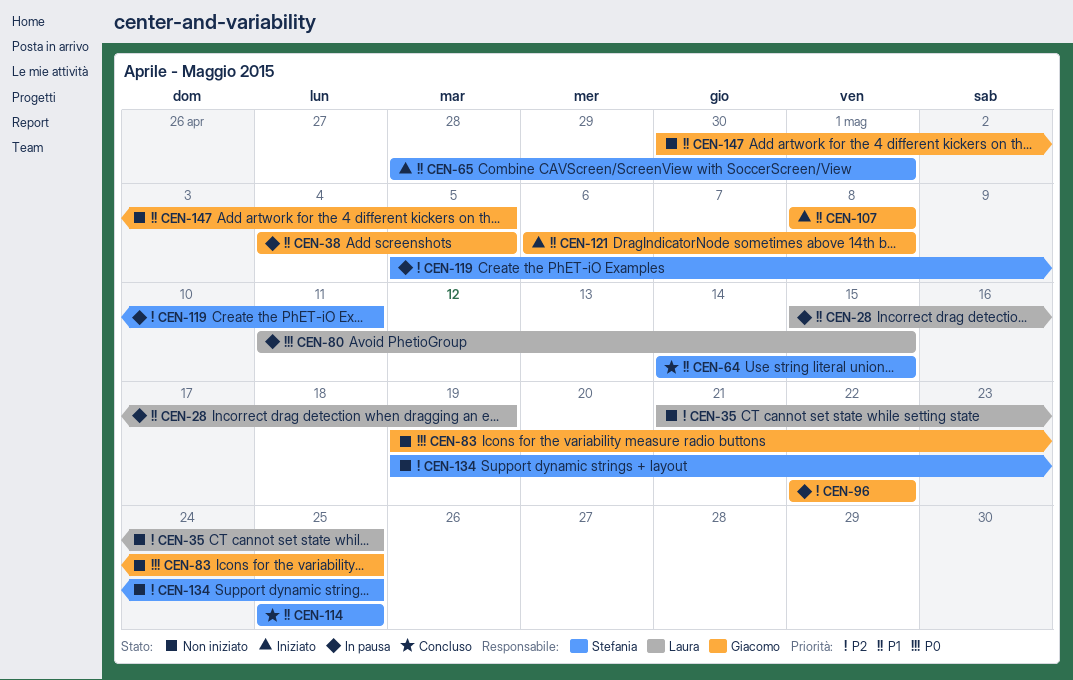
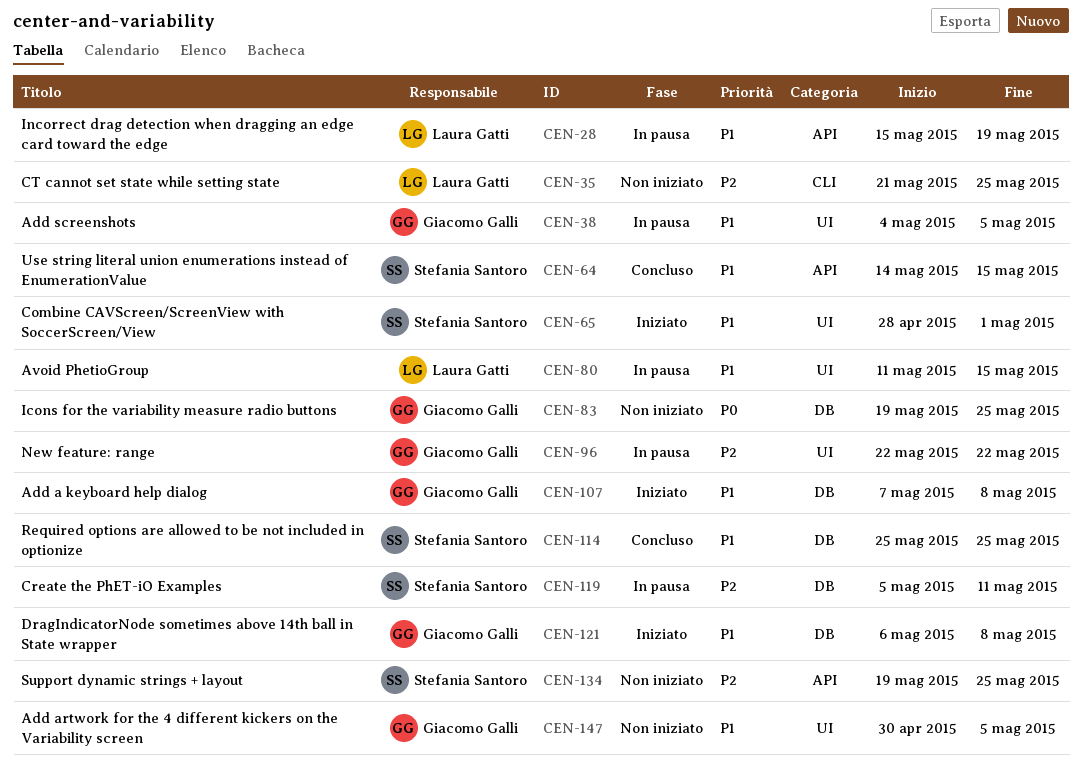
CEN-80, priority: P0 -> P1
CEN-107, start: May 8 -> May 7

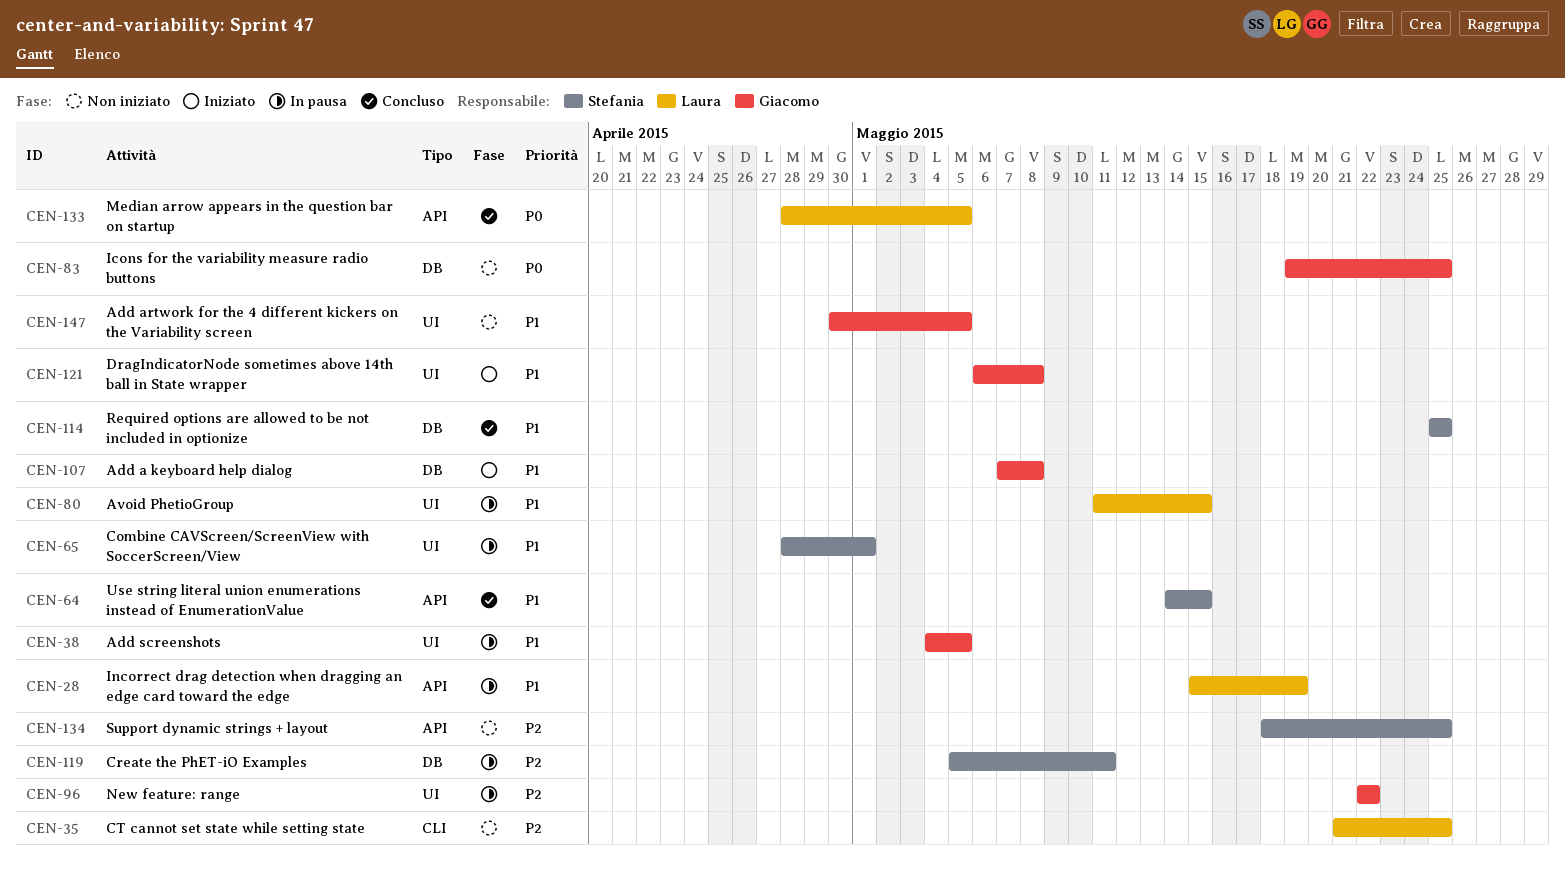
CEN-65, status: Iniziato -> In pausa
CEN-121, label: DB -> UI
CEN-133: none -> present
CEN-134, start: May 19 -> May 18

